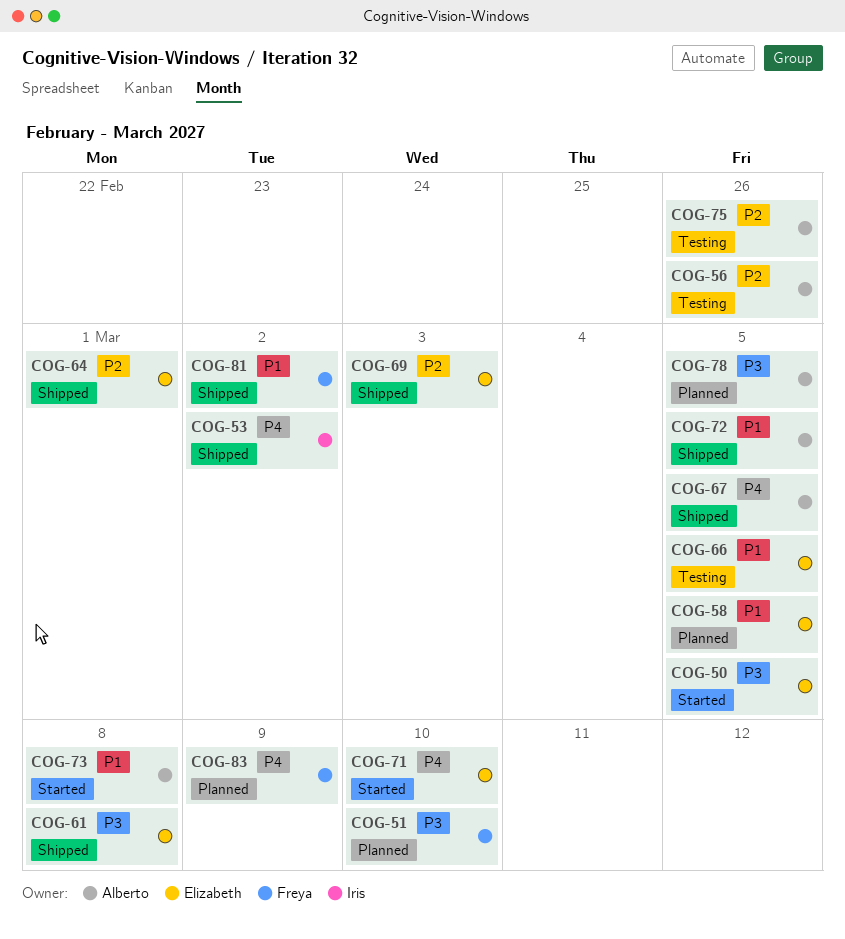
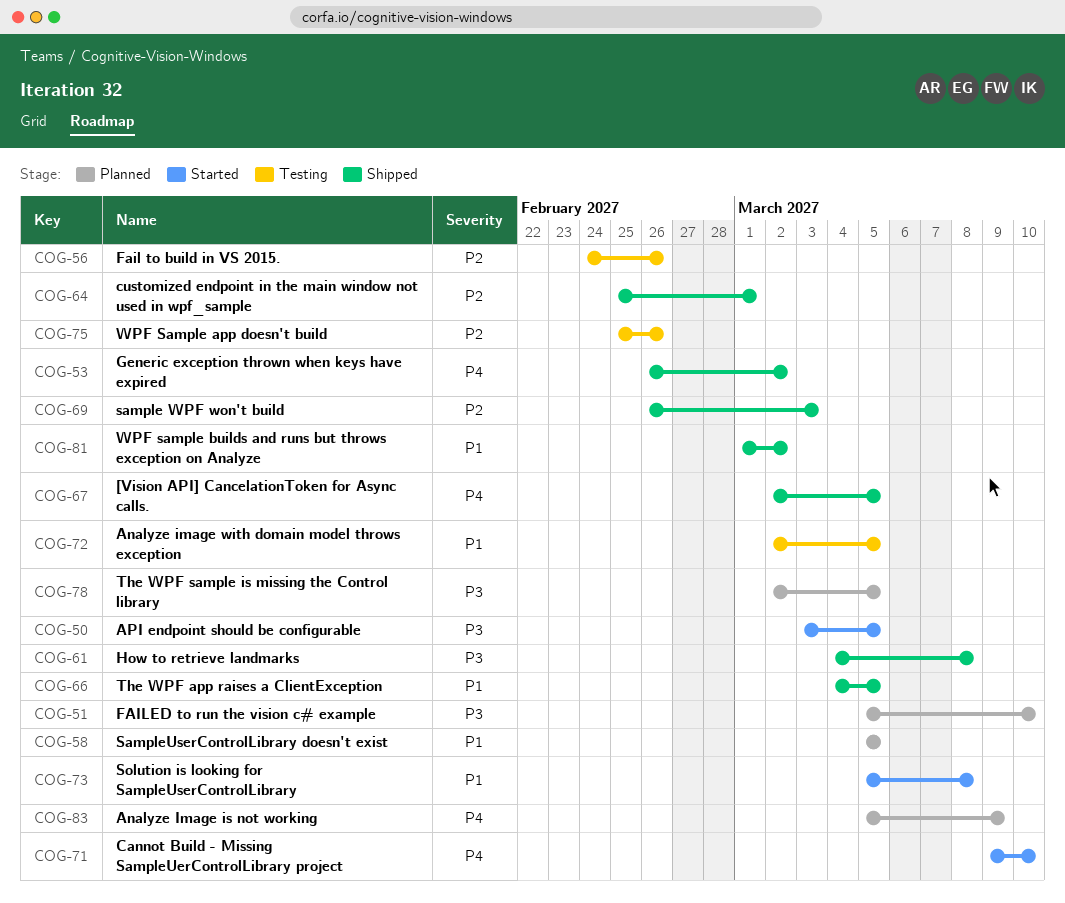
COG-66, status: Testing -> Shipped
COG-72, status: Shipped -> Testing

